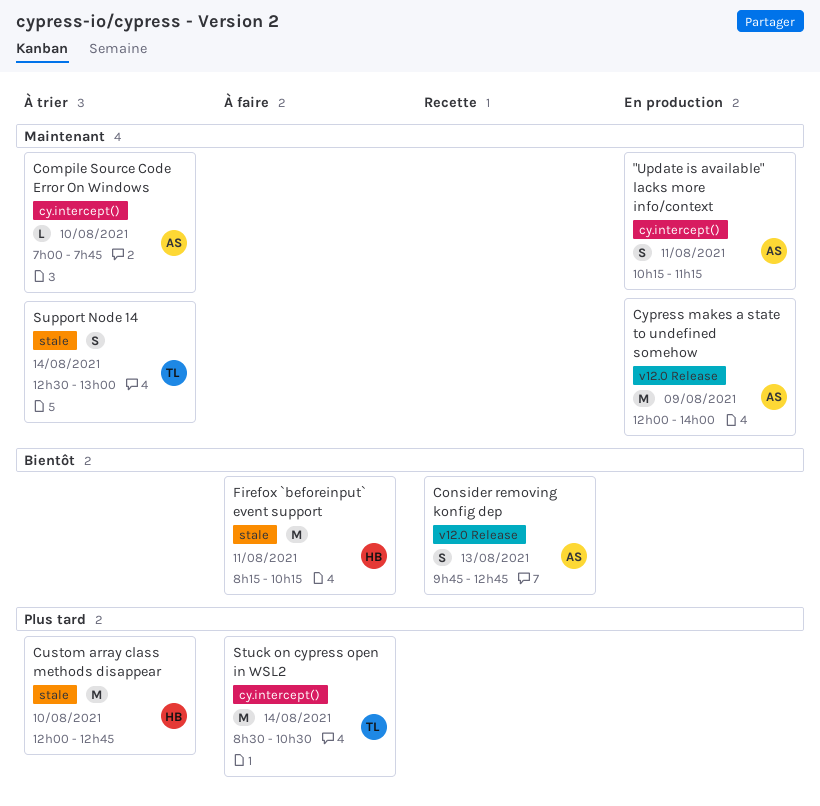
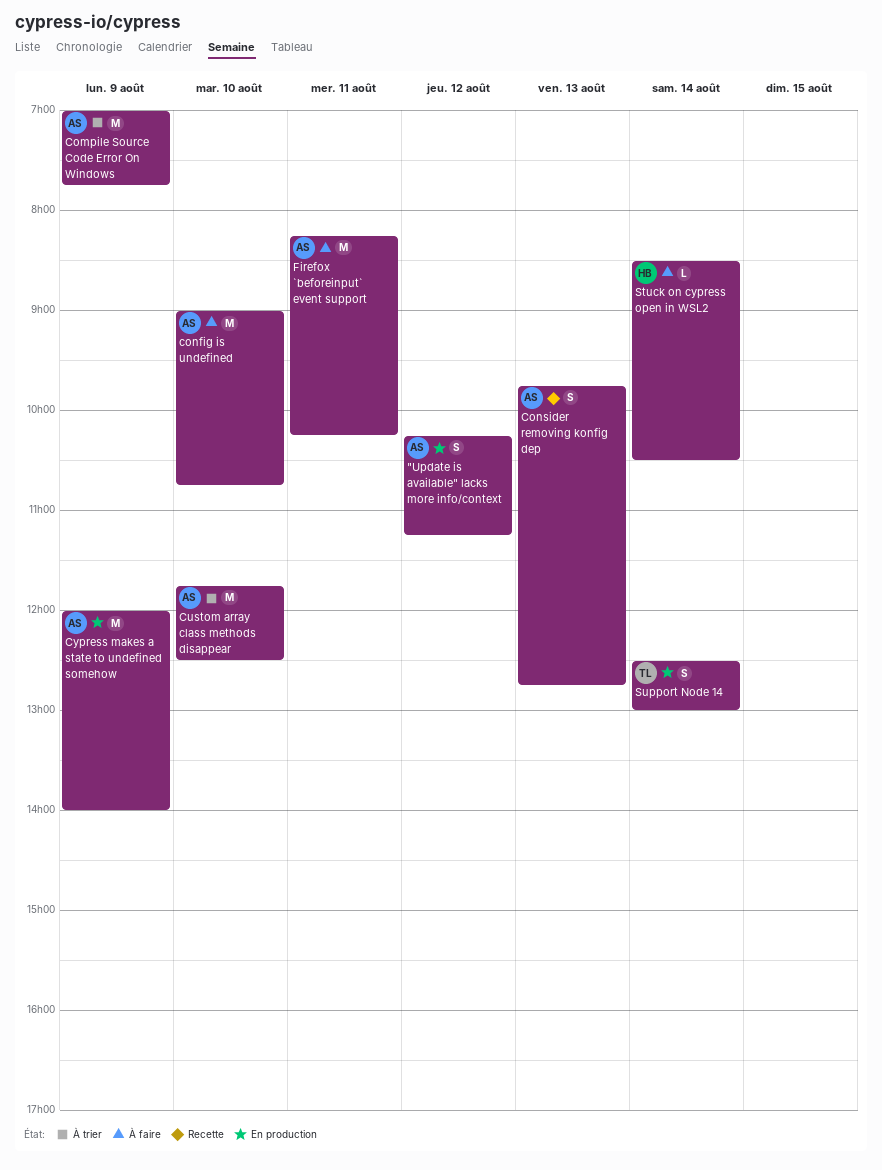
"Update is available" lacks more info/context, day: Aug 11 -> Aug 12
Compile Source Code Error On Windows, estimate: L -> M
Compile Source Code Error On Windows, day: Aug 10 -> Aug 9
config is undefined: none -> present
Custom array class methods disappear, owner: HB -> AS
Custom array class methods disappear, begins: 12:00 -> 11:45
Custom array class methods disappear, ends: 12:45 -> 12:30
Firefox `beforeinput` event support, owner: HB -> AS
Stuck on cypress open in WSL2, owner: TL -> HB
Stuck on cypress open in WSL2, estimate: M -> L
Support Node 14, status: À trier -> En production

